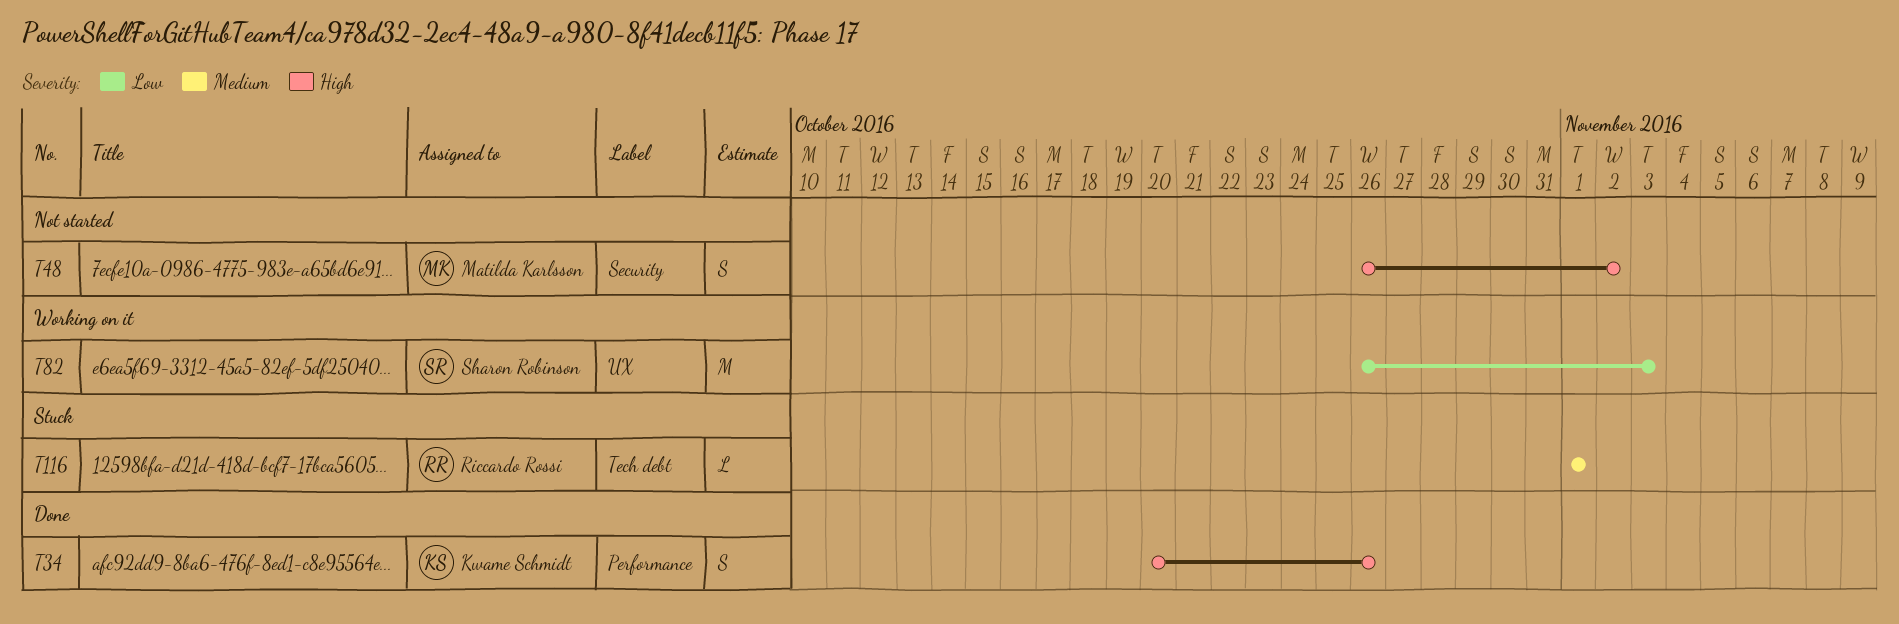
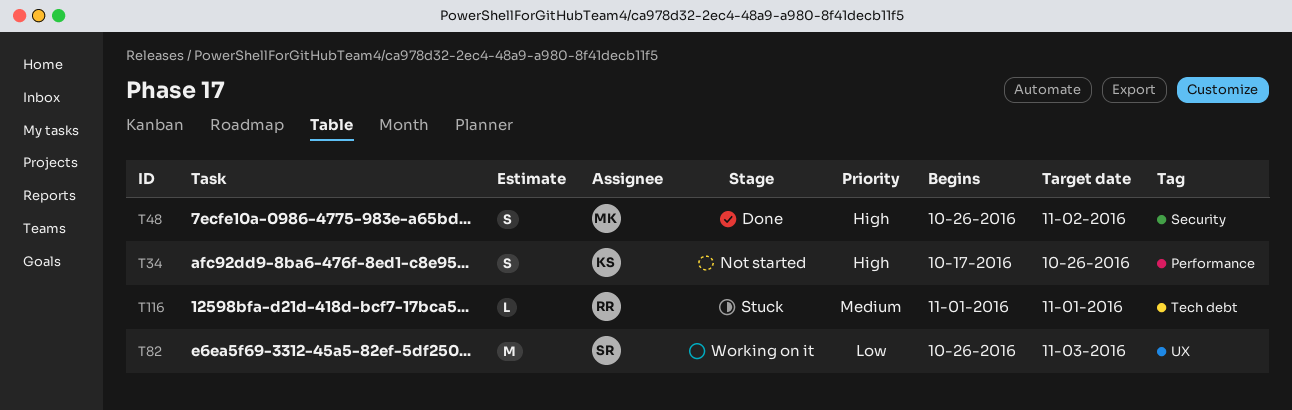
T34, status: Done -> Not started
T34, start: Oct 20 -> Oct 17
T48, status: Not started -> Done

